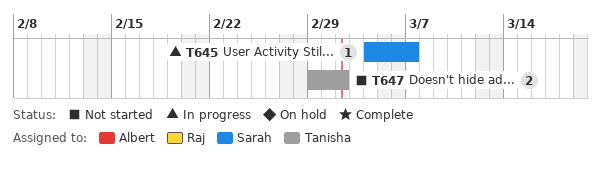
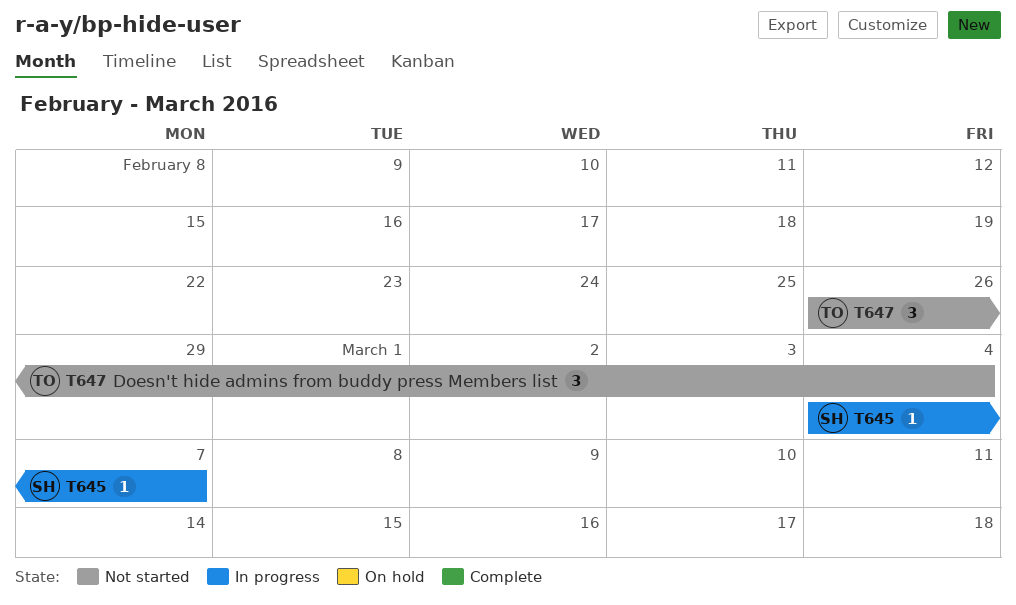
T647, estimate: 2 -> 3
T647, start: Feb 29 -> Feb 26
T647, due: Mar 2 -> Mar 4

